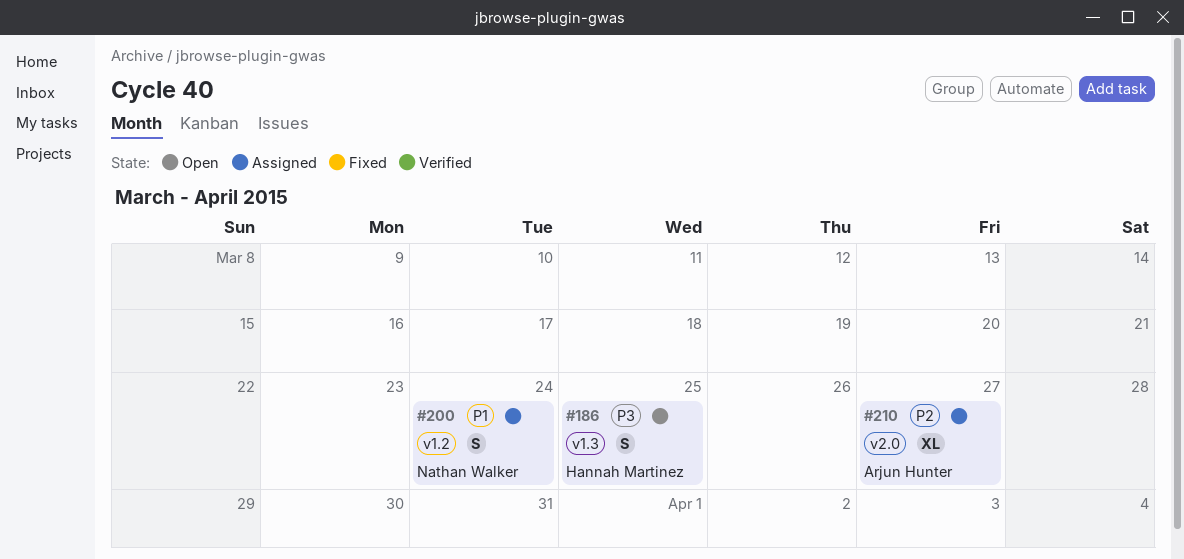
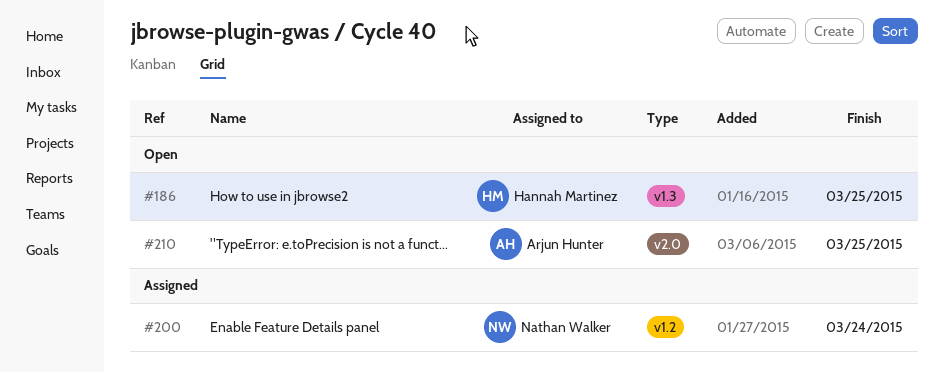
#210, status: Assigned -> Open
#210, due: Mar 27 -> Mar 25

